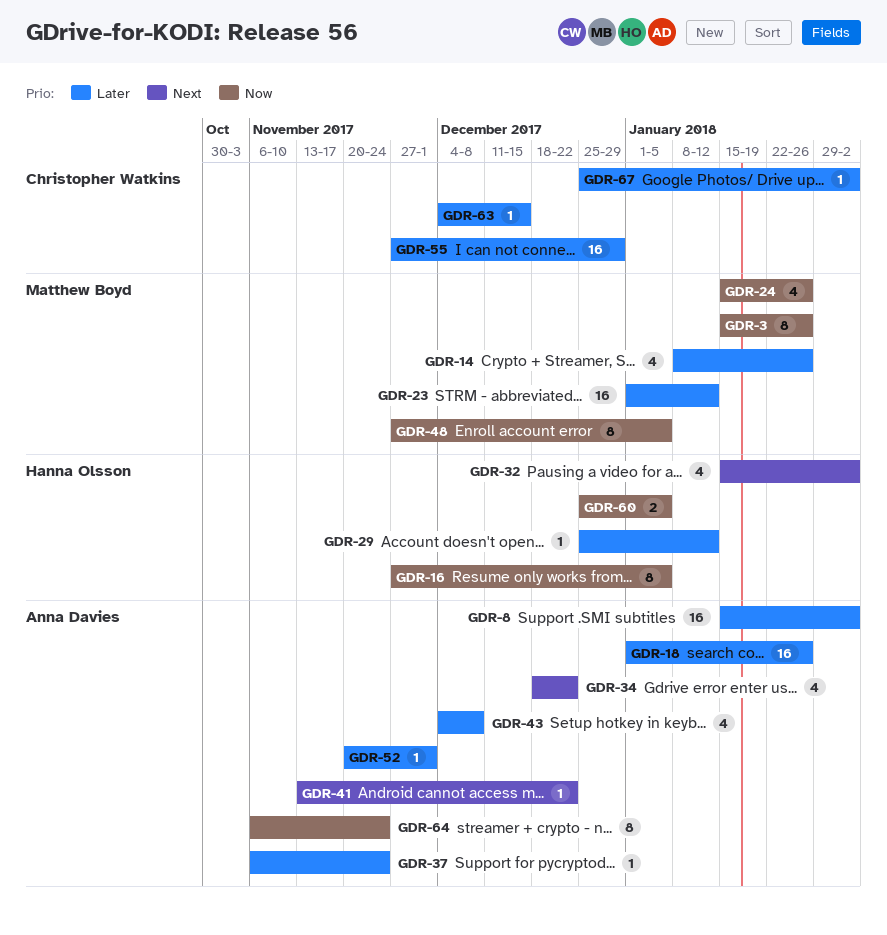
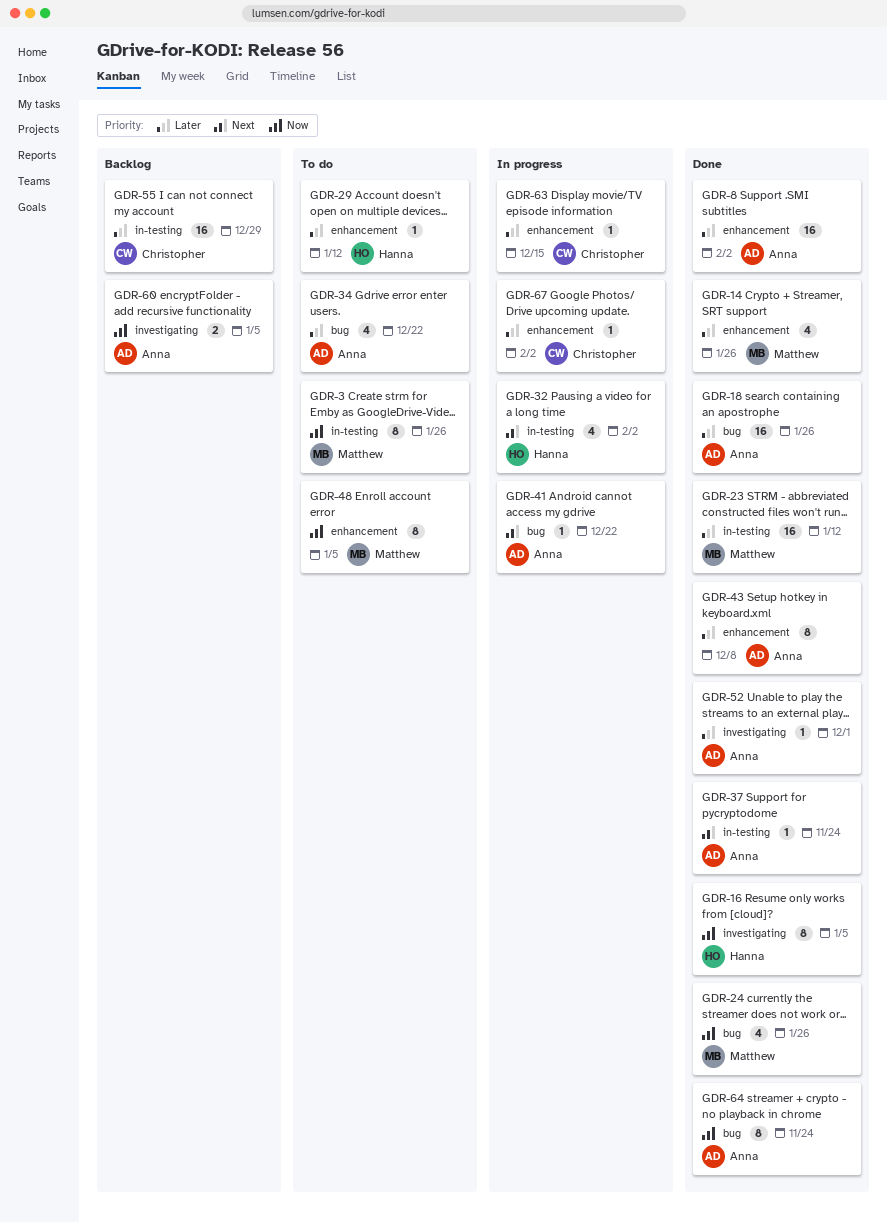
GDR-34, priority: Next -> Later
GDR-37, priority: Later -> Next
GDR-43, estimate: 4 -> 8
GDR-60, owner: Hanna Olsson -> Anna Davies

